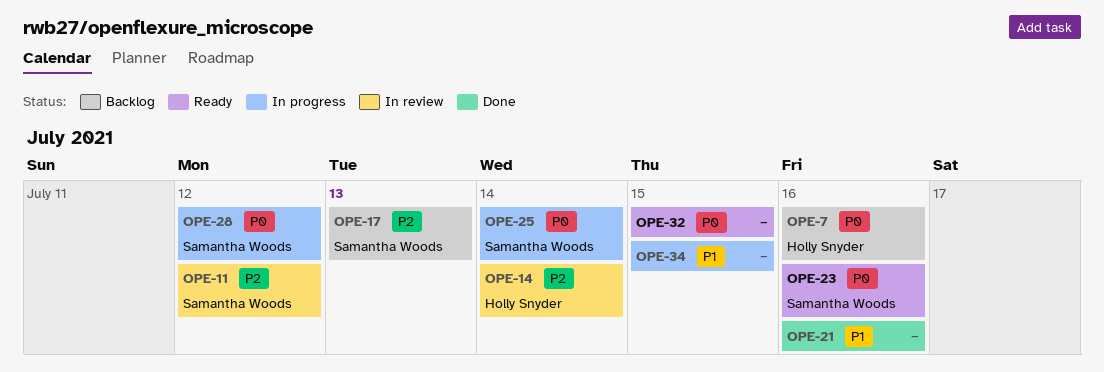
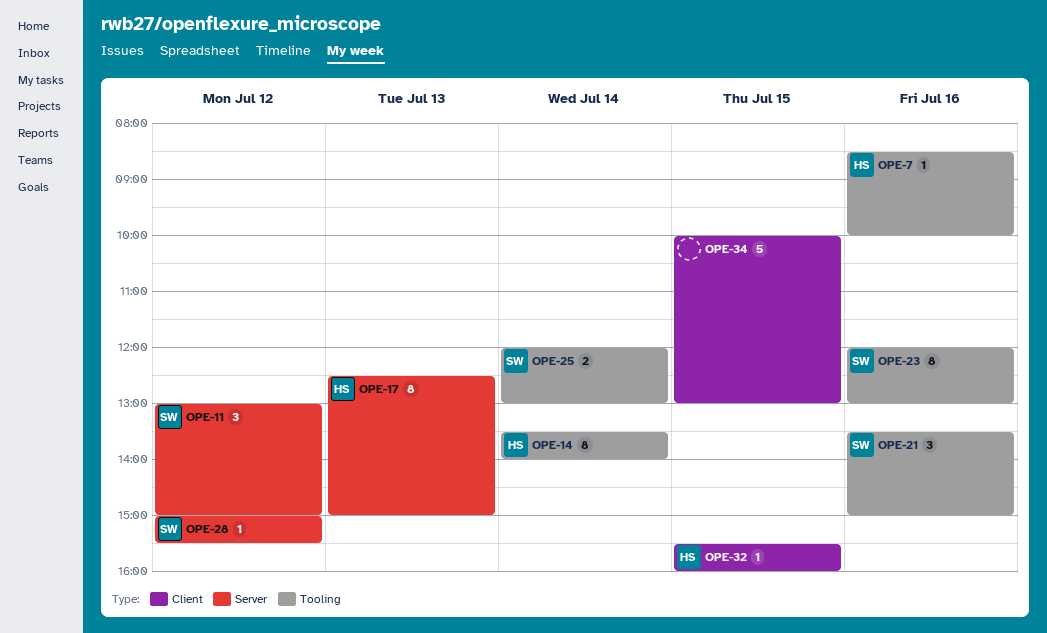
OPE-17, owner: Samantha Woods -> Holly Snyder
OPE-21, owner: none -> Samantha Woods
OPE-32, owner: none -> Holly Snyder

